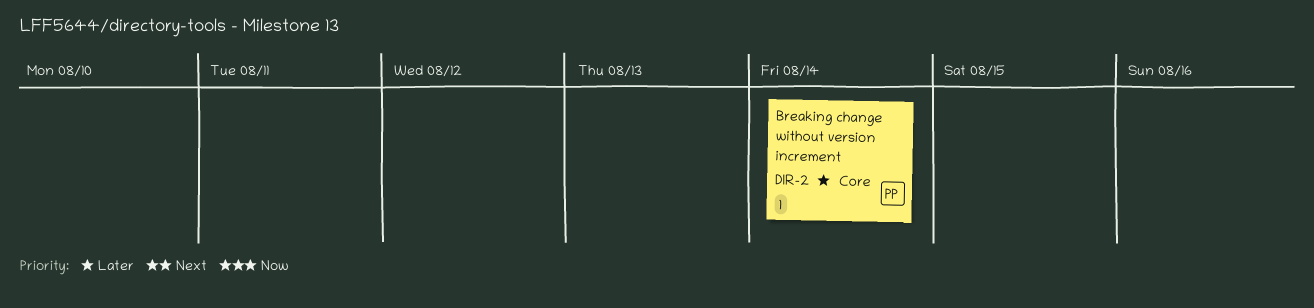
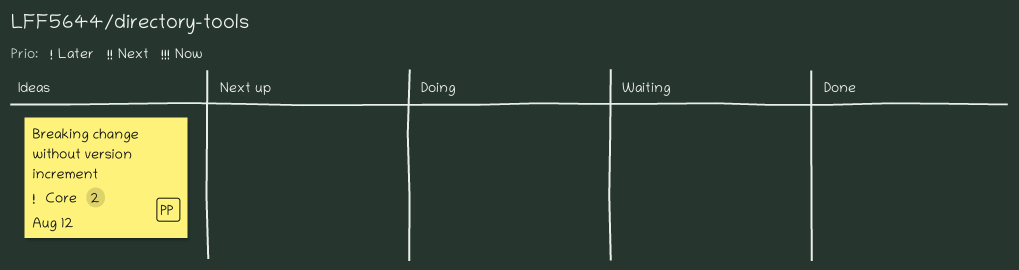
Breaking change without version increment, estimate: 1 -> 2
Breaking change without version increment, due: Aug 14 -> Aug 12

